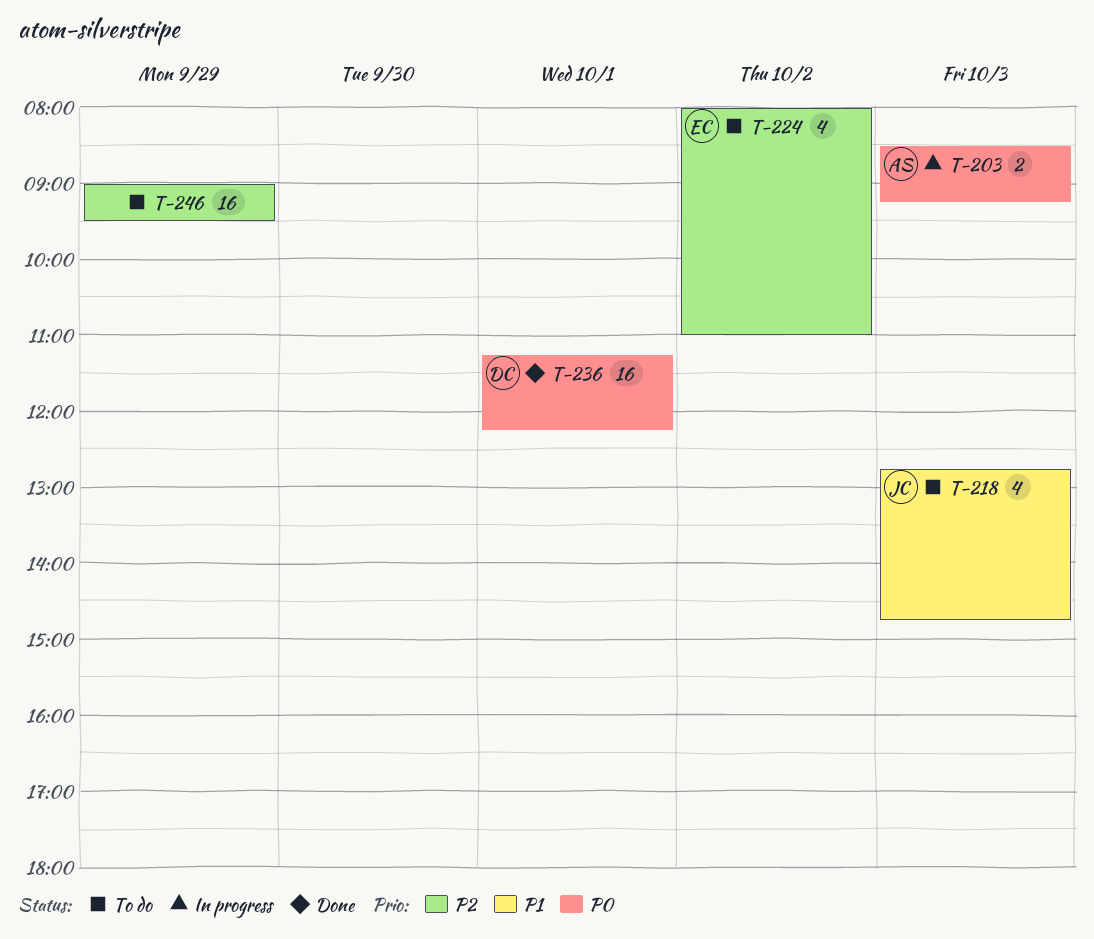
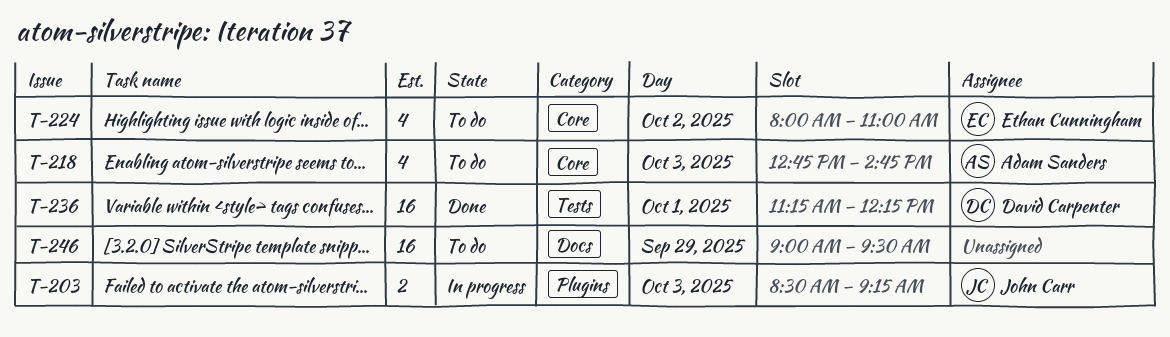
T-203, owner: Adam Sanders -> John Carr
T-218, owner: John Carr -> Adam Sanders

